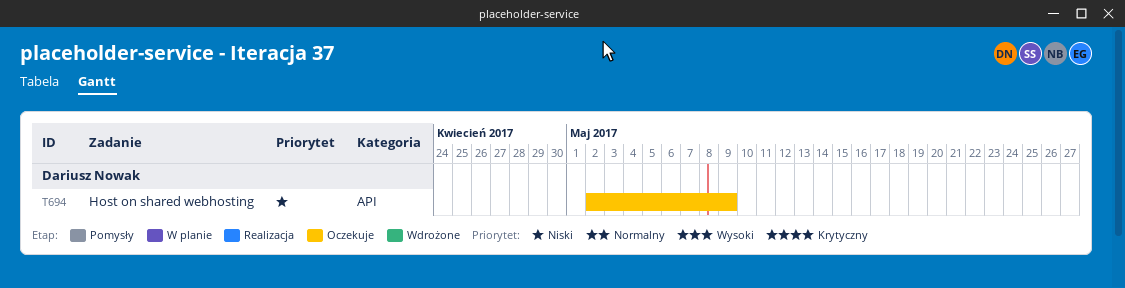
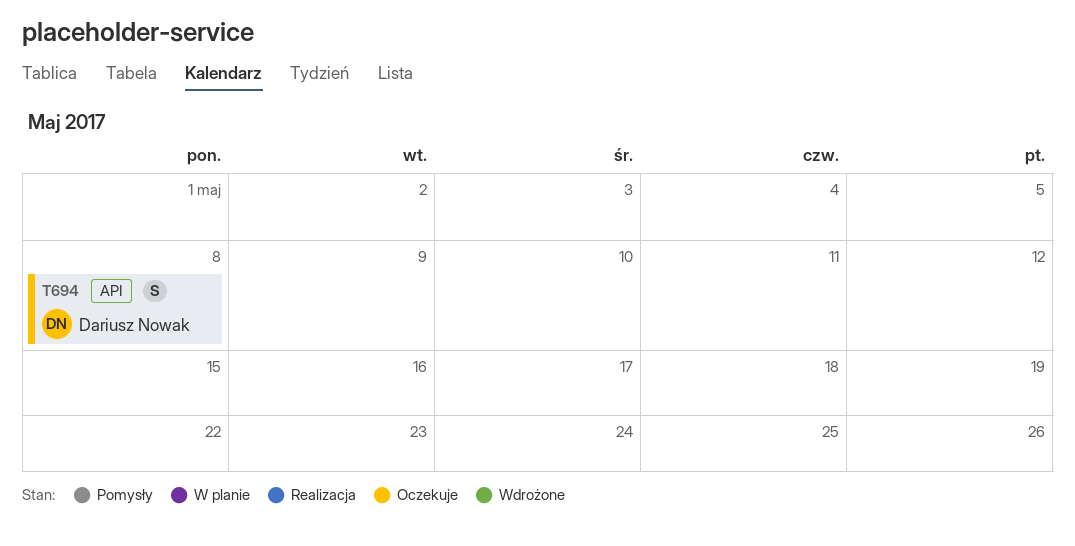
T694, due: May 9 -> May 8

